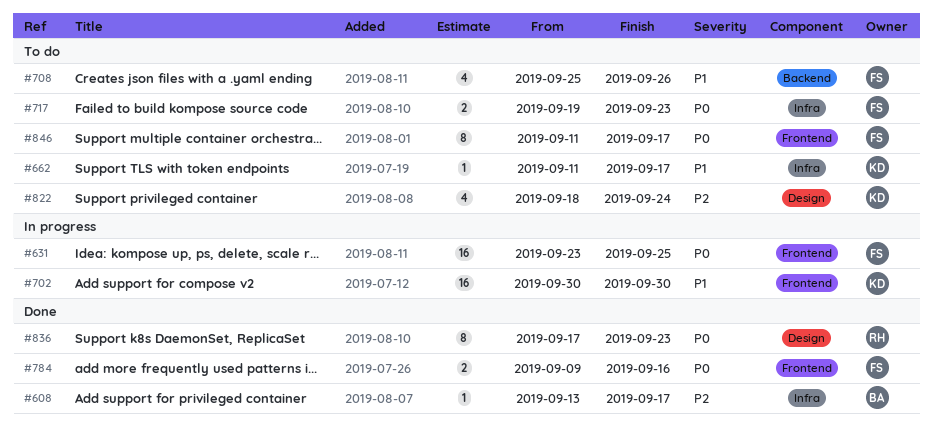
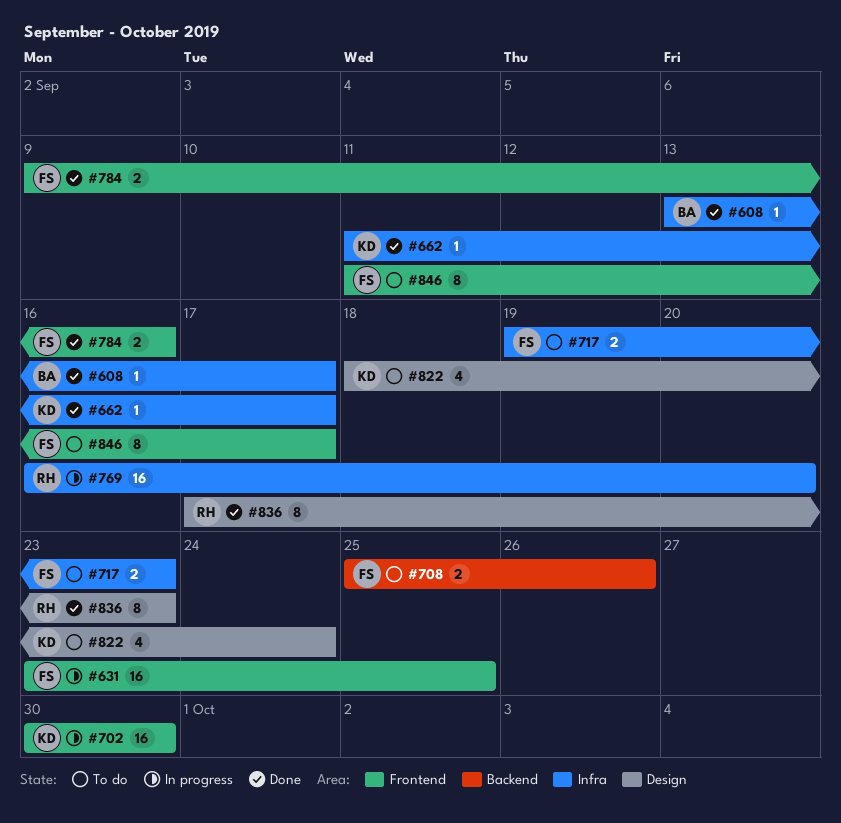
#662, status: To do -> Done
#708, estimate: 4 -> 2
#769: none -> present

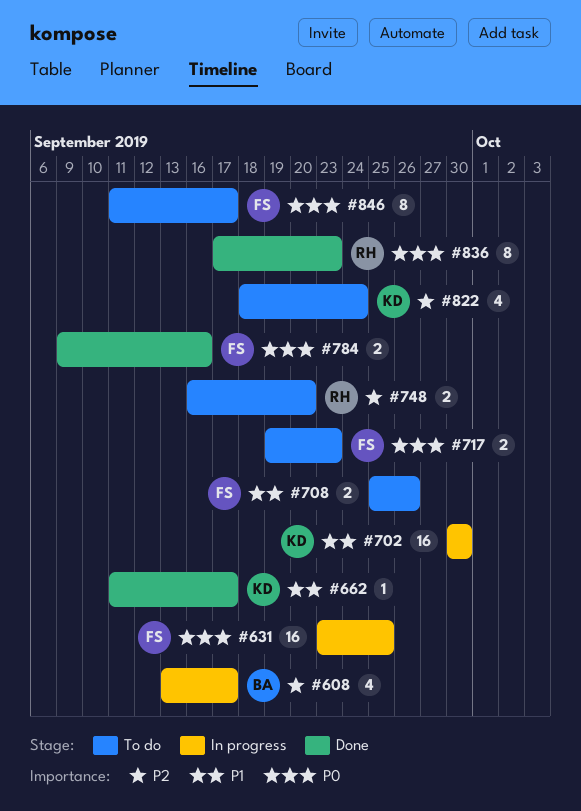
#608, status: Done -> In progress
#608, estimate: 1 -> 4
#748: none -> present
#769: present -> none

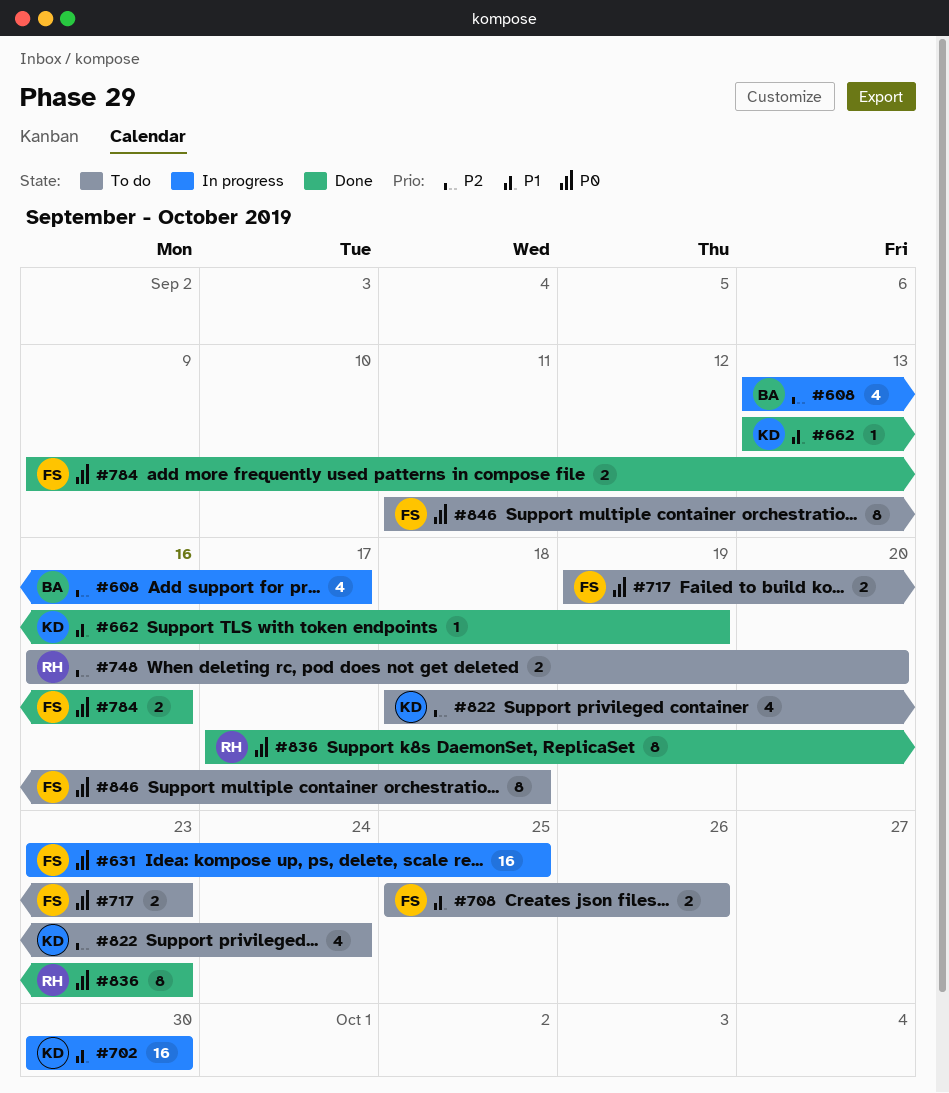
#662, start: Sep 11 -> Sep 13
#662, due: Sep 17 -> Sep 19
#846, due: Sep 17 -> Sep 18

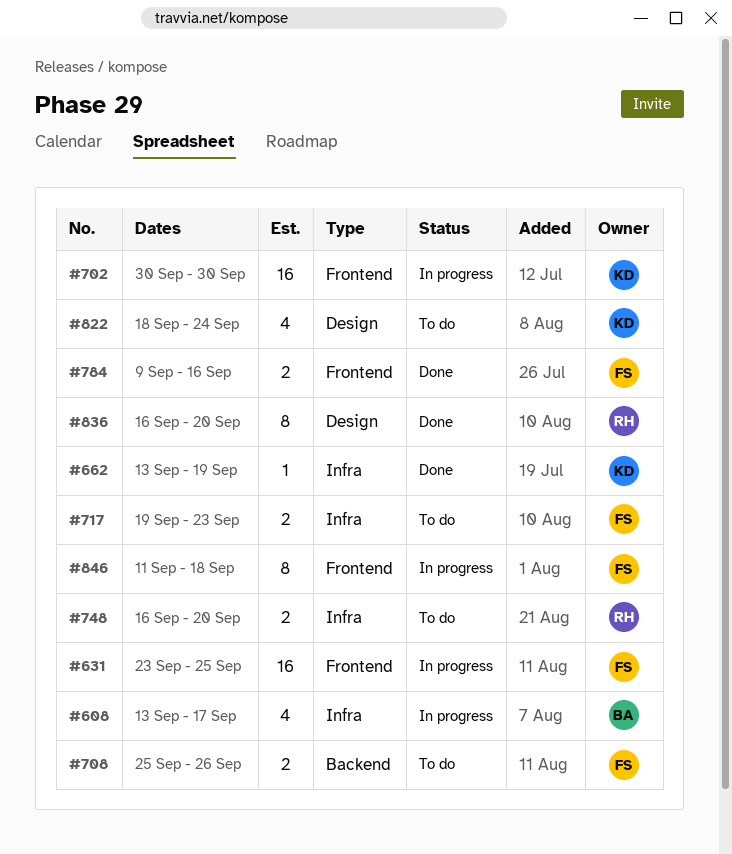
#836, start: Sep 17 -> Sep 16
#836, due: Sep 23 -> Sep 20
#846, status: To do -> In progress

